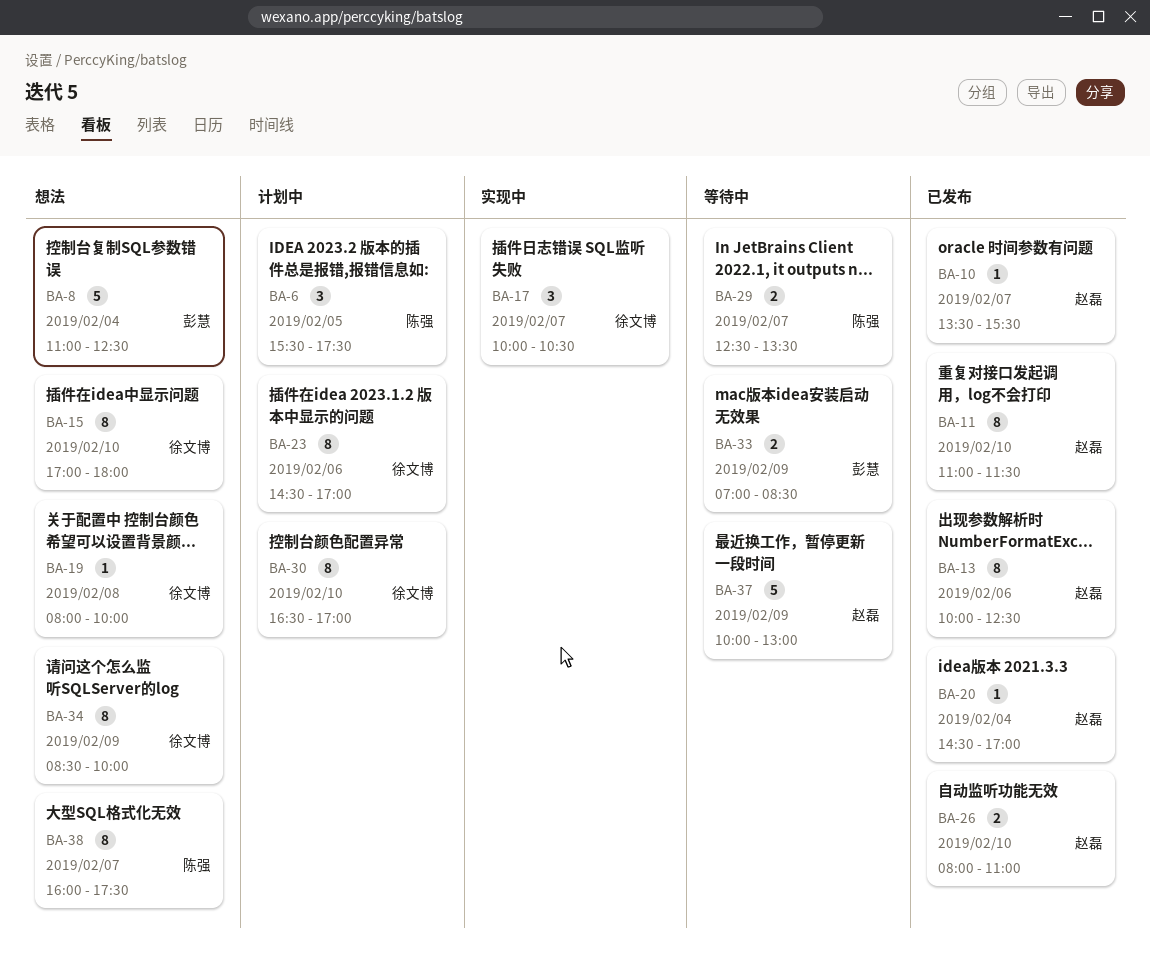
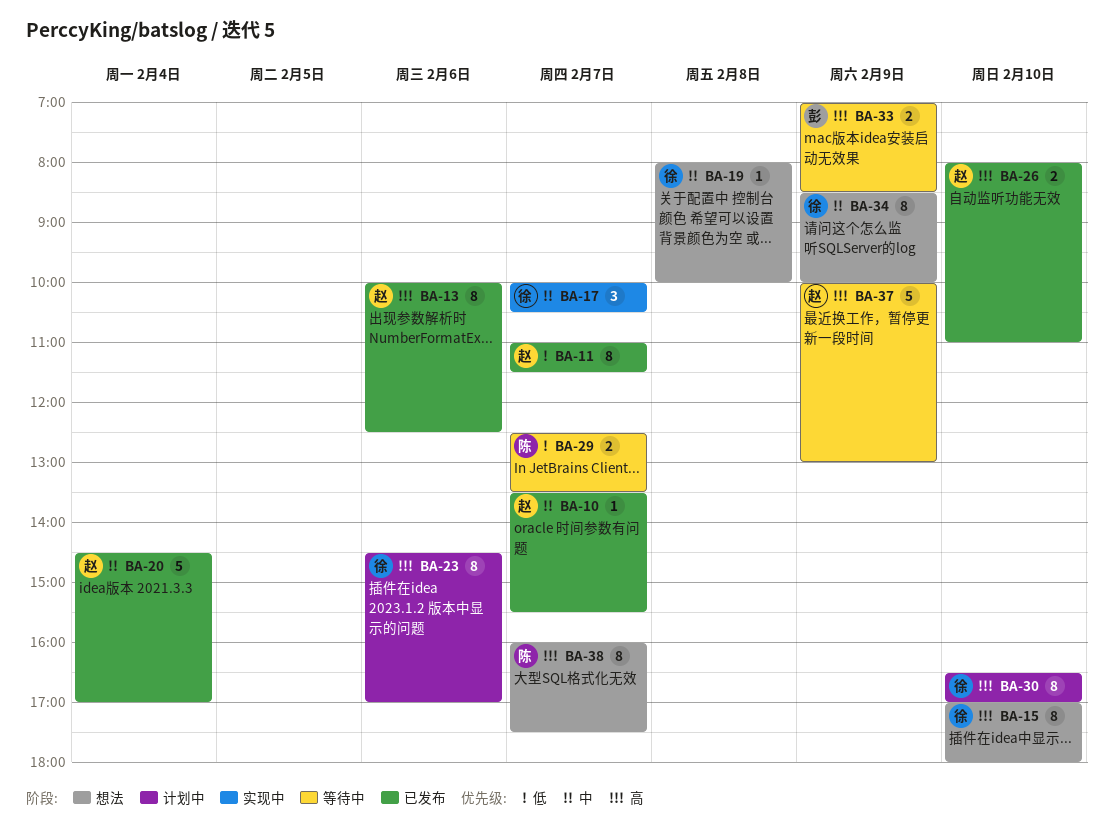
BA-6: present -> none
BA-8: present -> none
BA-11, day: Feb 10 -> Feb 7
BA-20, estimate: 1 -> 5

